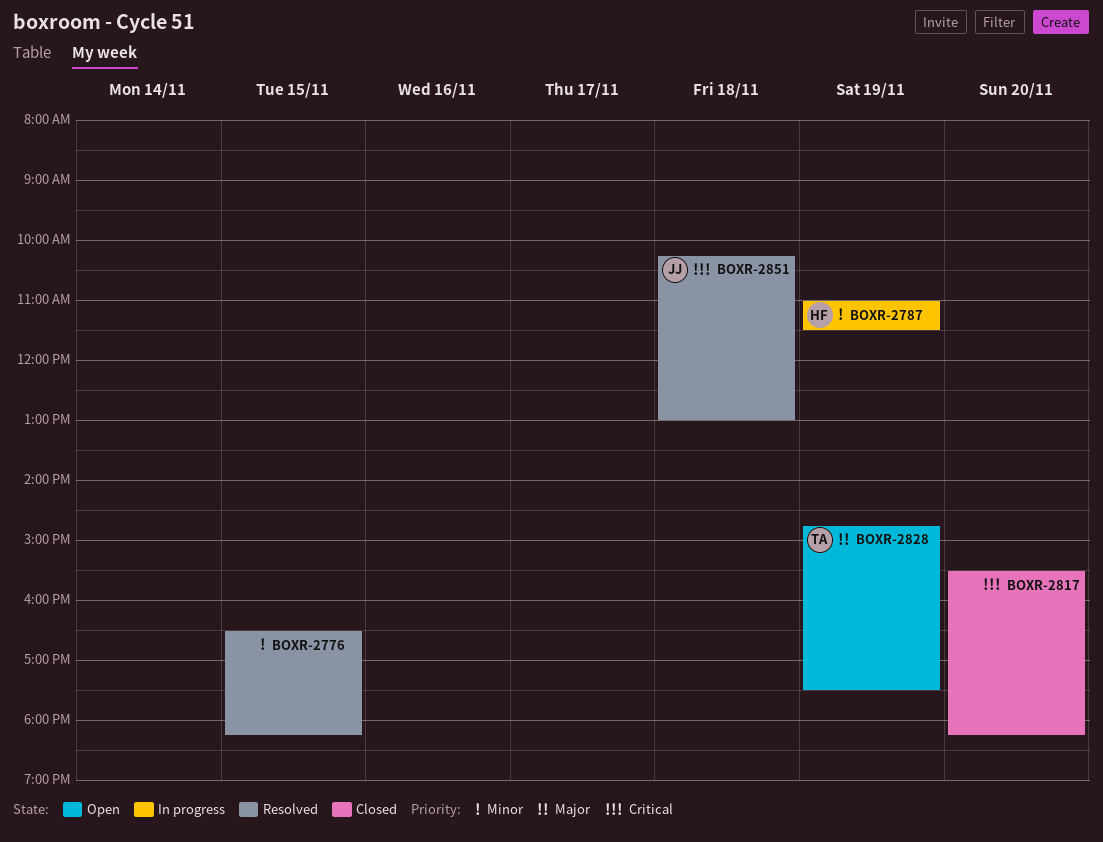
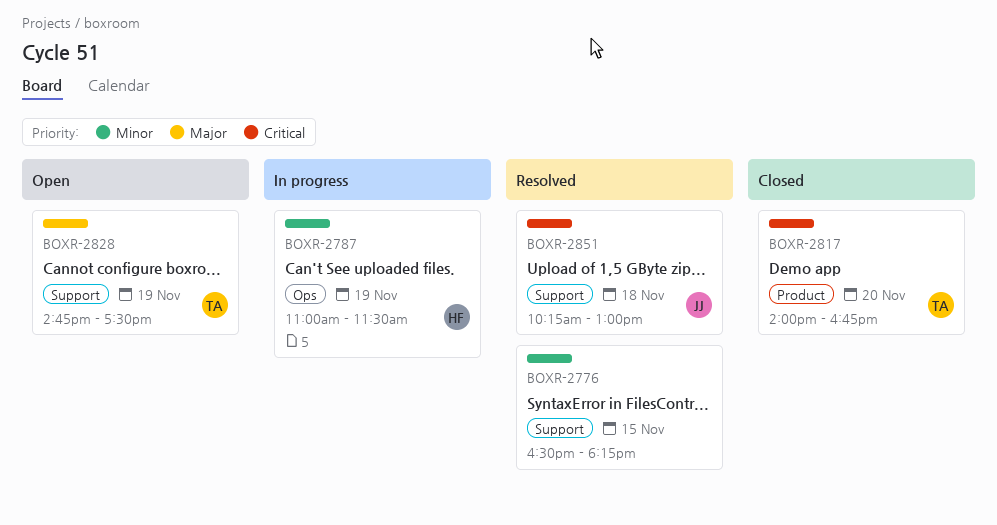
BOXR-2817, owner: none -> TA
BOXR-2817, begins: 15:30 -> 14:00
BOXR-2817, ends: 18:15 -> 16:45

